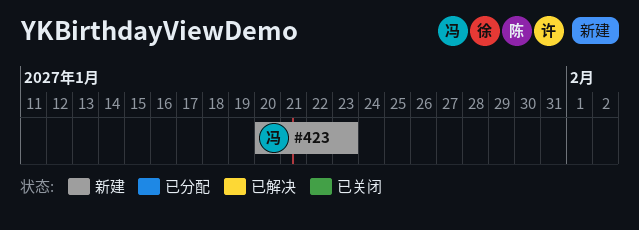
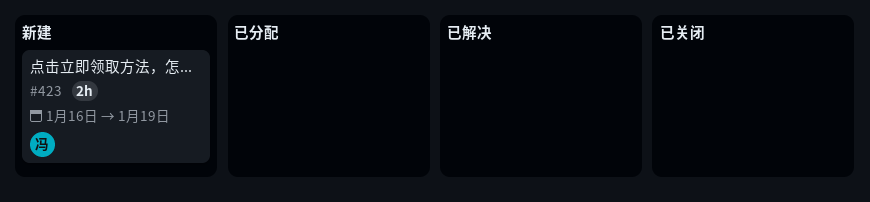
#423, start: Jan 20 -> Jan 16
#423, due: Jan 23 -> Jan 19

